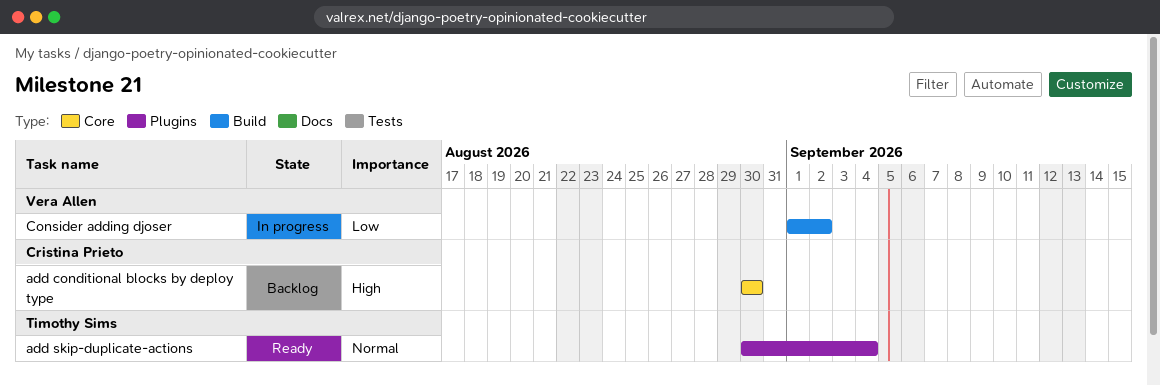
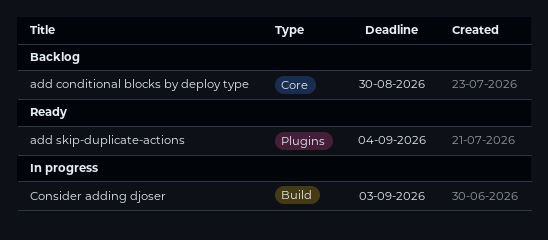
Consider adding djoser, due: Sep 2 -> Sep 3

